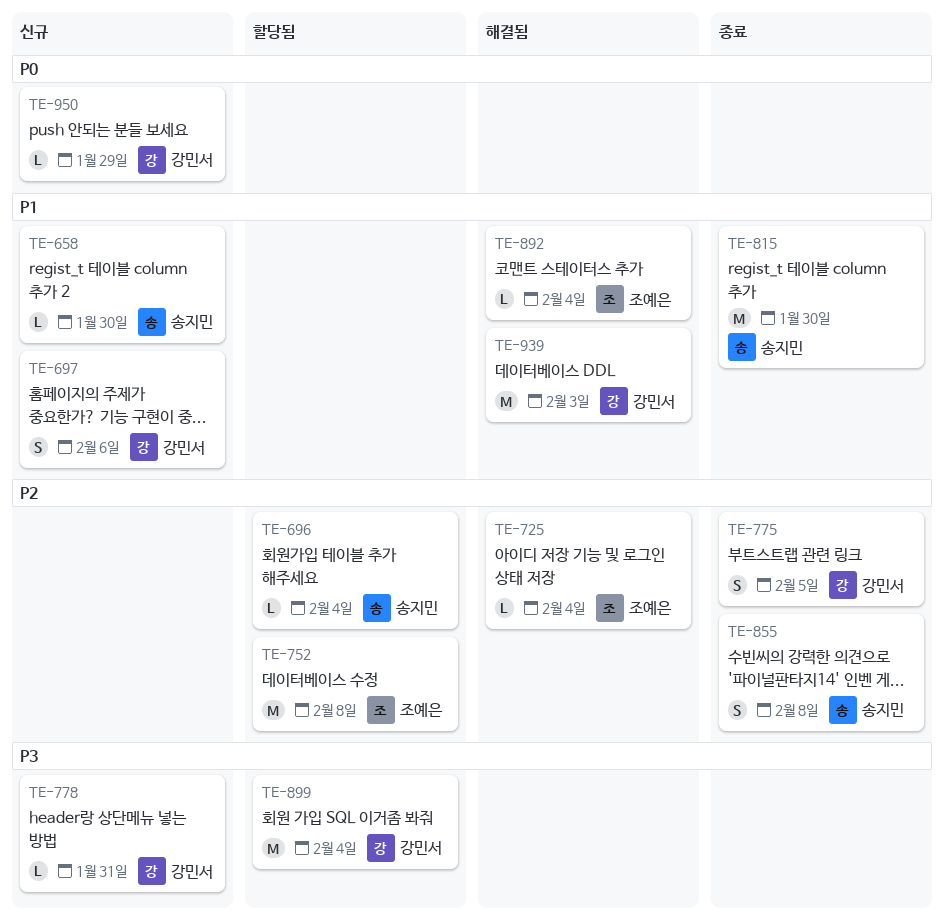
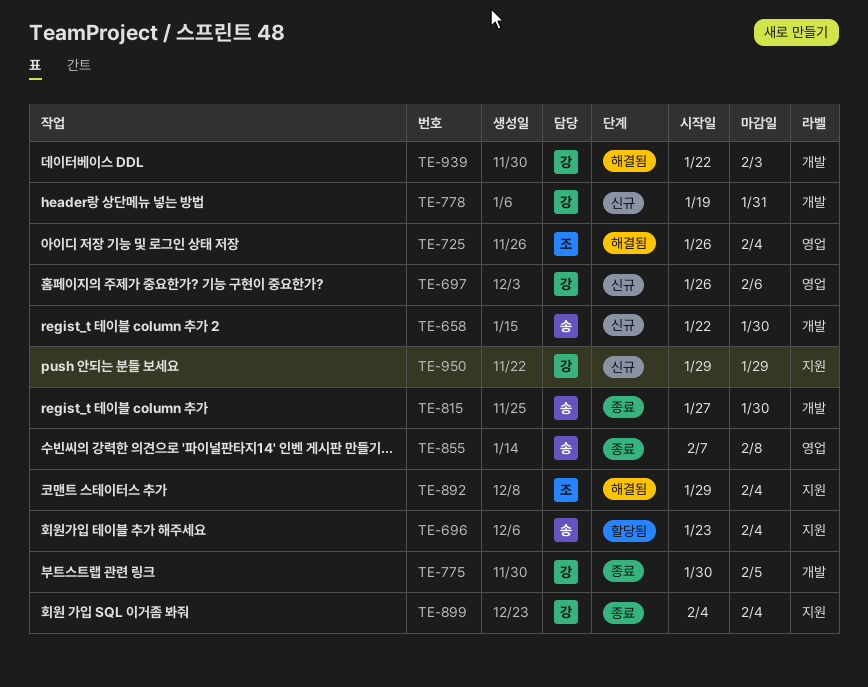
TE-752: present -> none
TE-899, status: 할당됨 -> 종료

